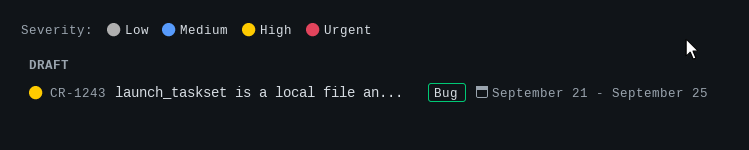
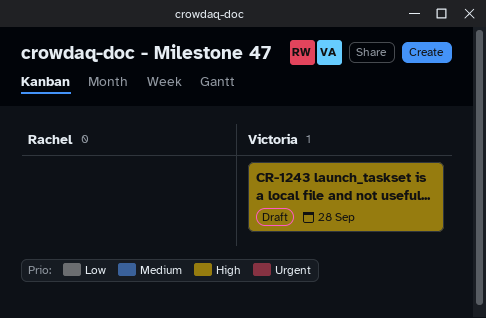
CR-1243, due: Sep 25 -> Sep 28

